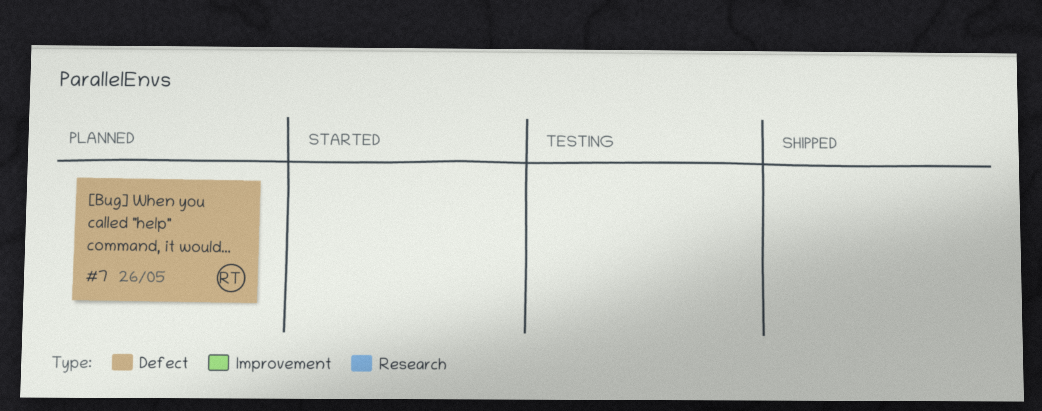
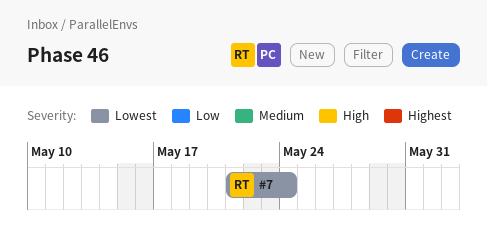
#7, due: May 26 -> May 24

